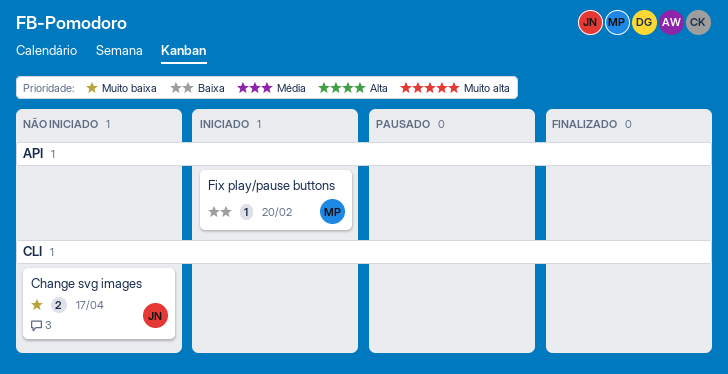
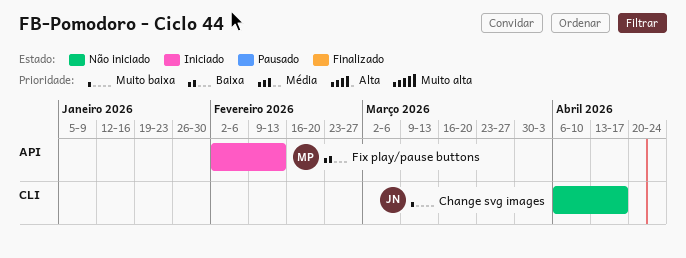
Fix play/pause buttons, due: Feb 20 -> Feb 13

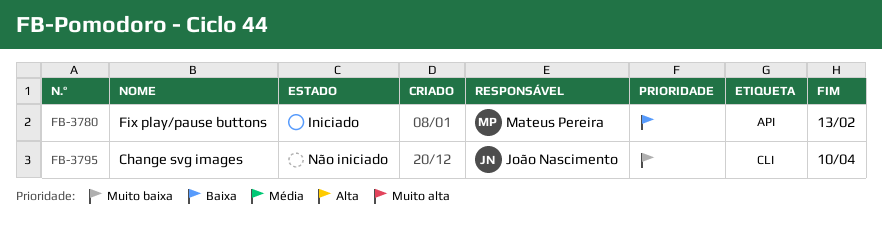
Change svg images, due: Apr 17 -> Apr 10

